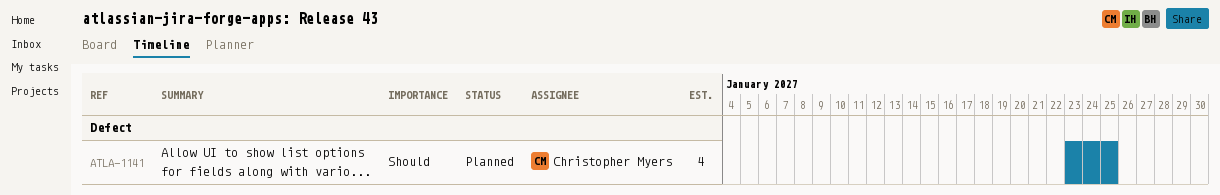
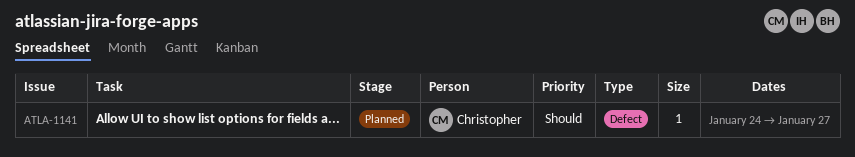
ATLA-1141, estimate: 4 -> 1
ATLA-1141, start: Jan 23 -> Jan 24
ATLA-1141, due: Jan 25 -> Jan 27

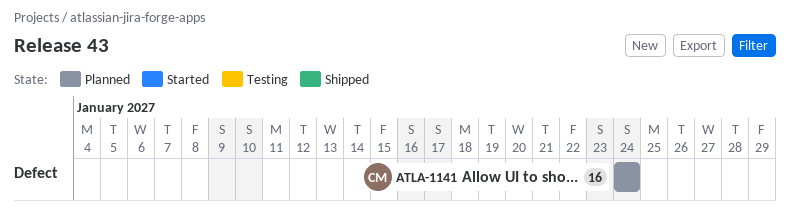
ATLA-1141, estimate: 1 -> 16
ATLA-1141, due: Jan 27 -> Jan 24

